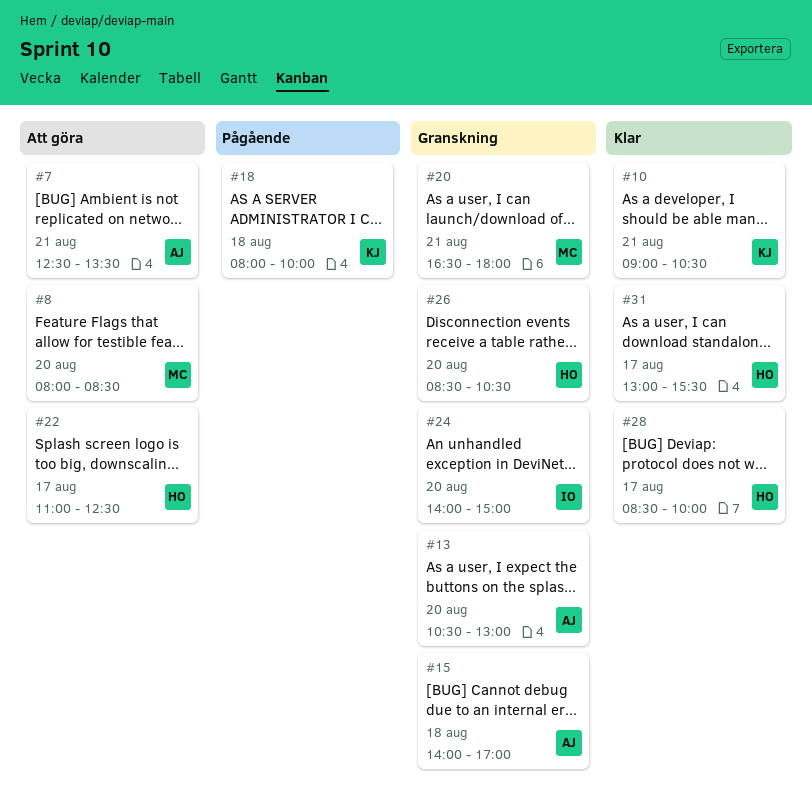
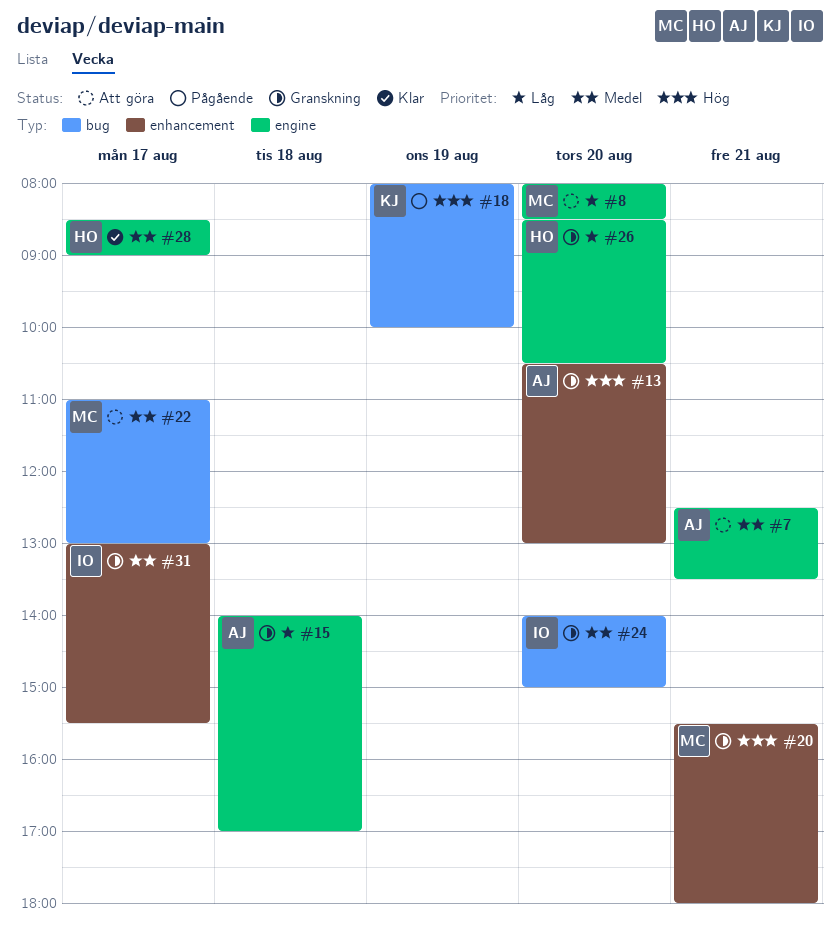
#10: present -> none
#18, day: Aug 18 -> Aug 19
#20, begins: 16:30 -> 15:30
#22, owner: HO -> MC
#22, ends: 12:30 -> 13:00
#28, ends: 10:00 -> 09:00
#31, status: Klar -> Granskning
#31, owner: HO -> IO

